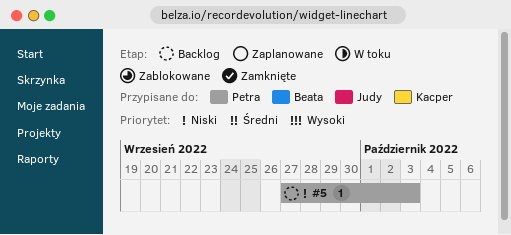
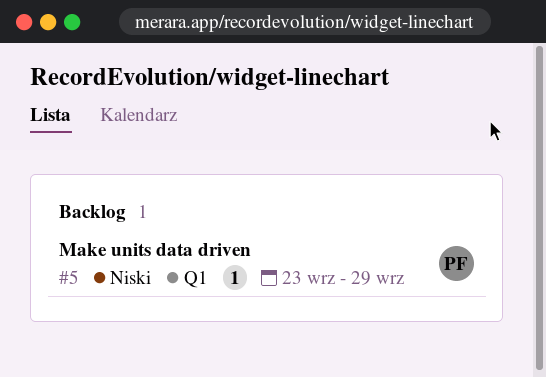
#5, start: Sep 27 -> Sep 23
#5, due: Oct 3 -> Sep 29

